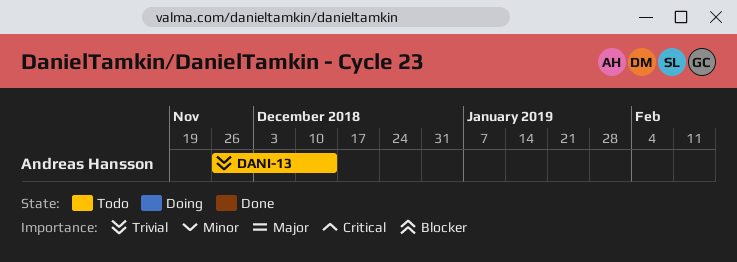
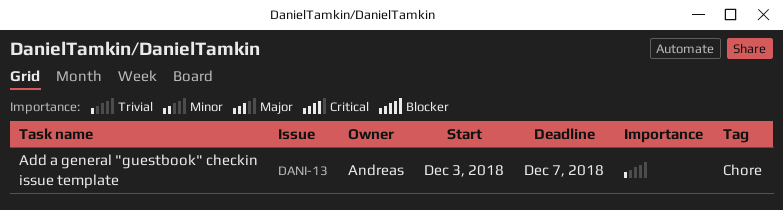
DANI-13, start: Nov 26 -> Dec 3
DANI-13, due: Dec 14 -> Dec 7

